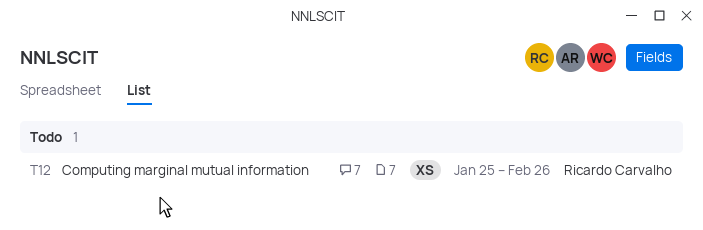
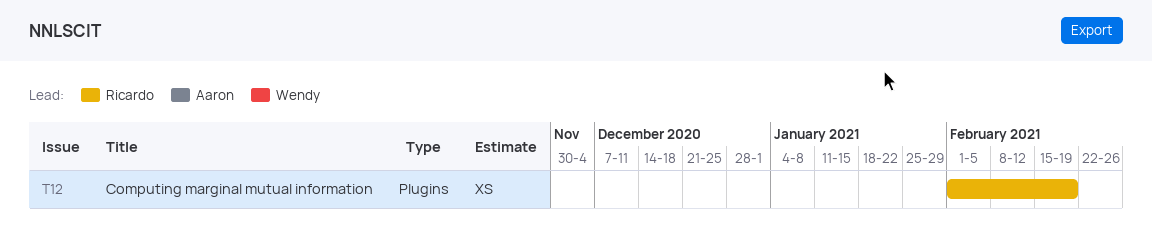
T12, start: Jan 25 -> Feb 1
T12, due: Feb 26 -> Feb 19

